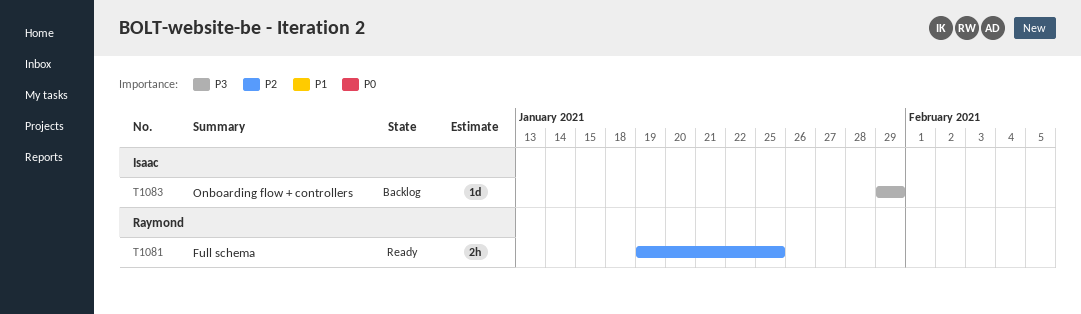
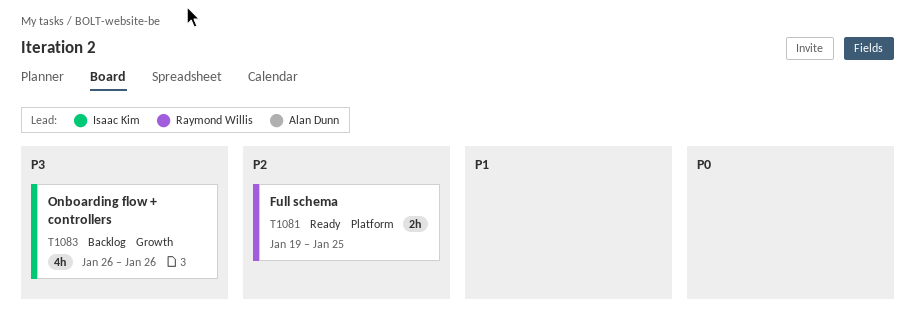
T1083, estimate: 1d -> 4h
T1083, start: Jan 29 -> Jan 26
T1083, due: Jan 29 -> Jan 26

